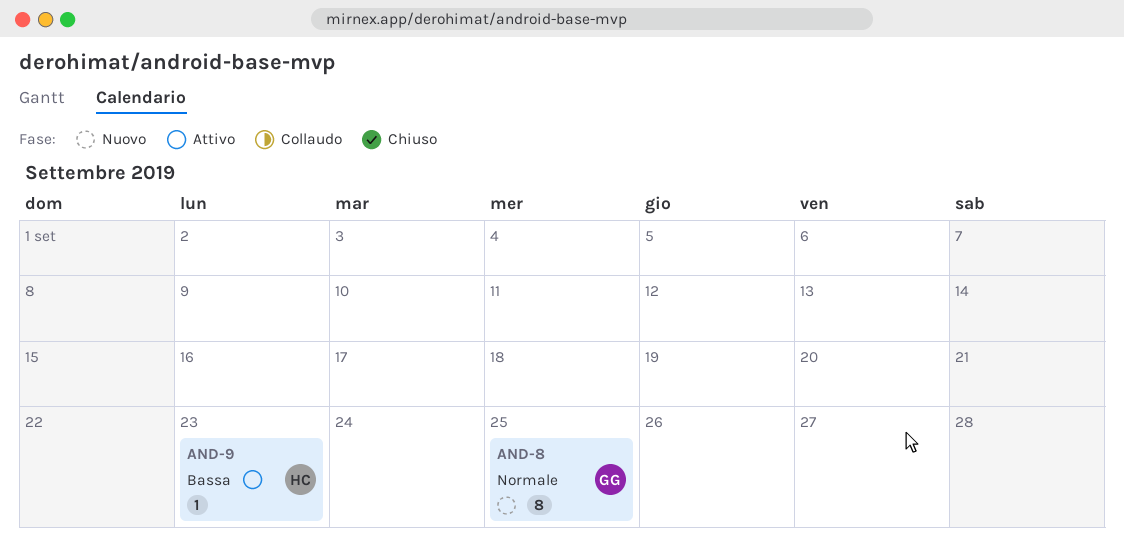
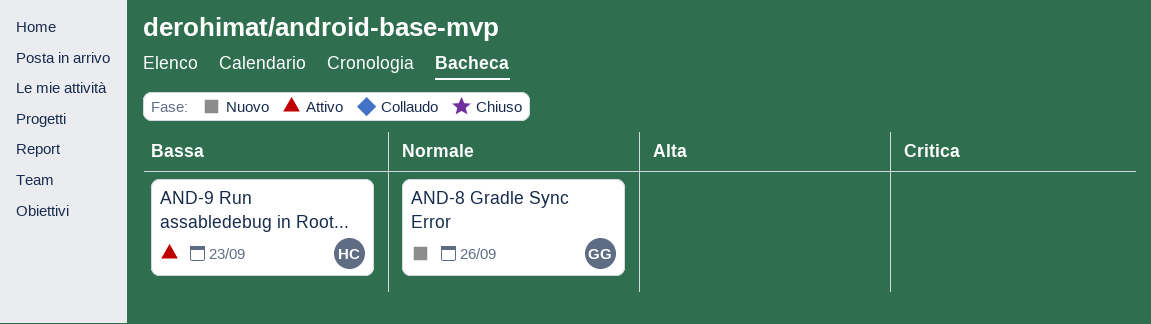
AND-8, due: Sep 25 -> Sep 26

